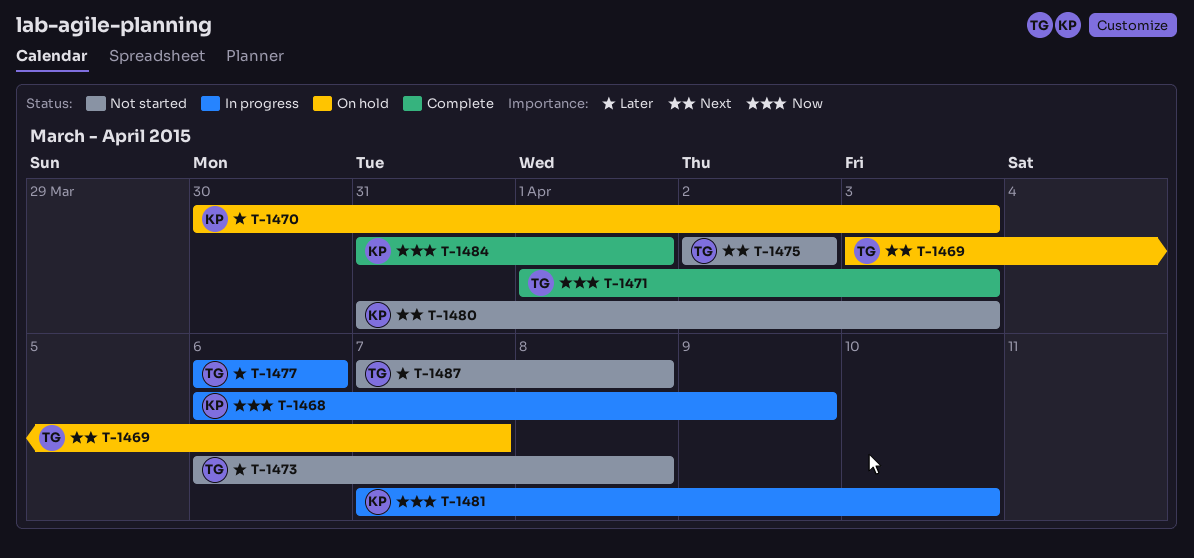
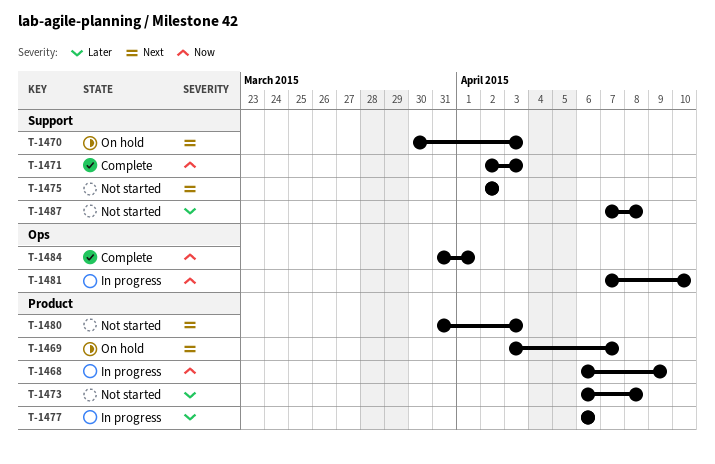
T-1470, priority: Later -> Next
T-1471, start: Apr 1 -> Apr 2

